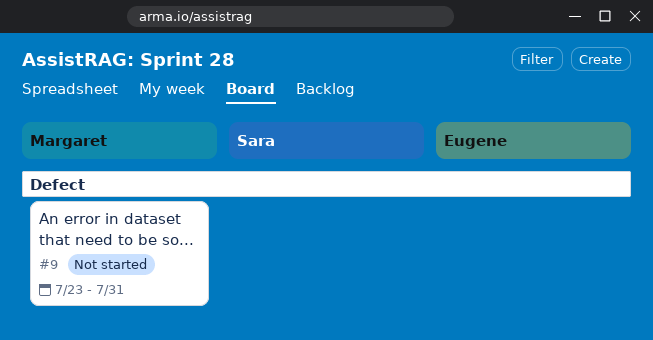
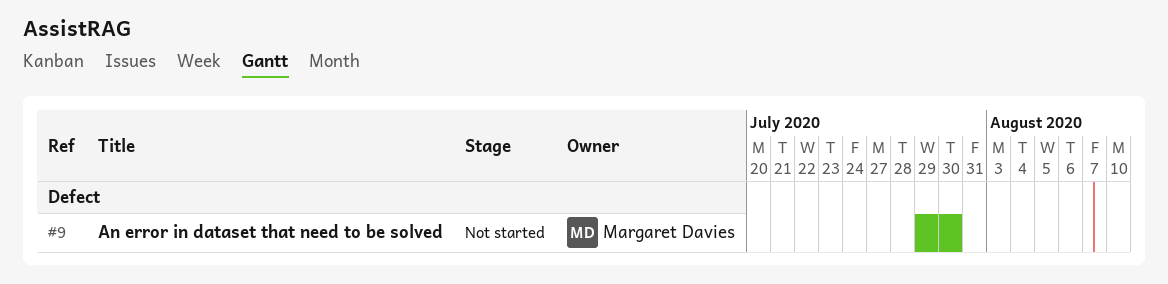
#9, start: Jul 23 -> Jul 29
#9, due: Jul 31 -> Jul 30

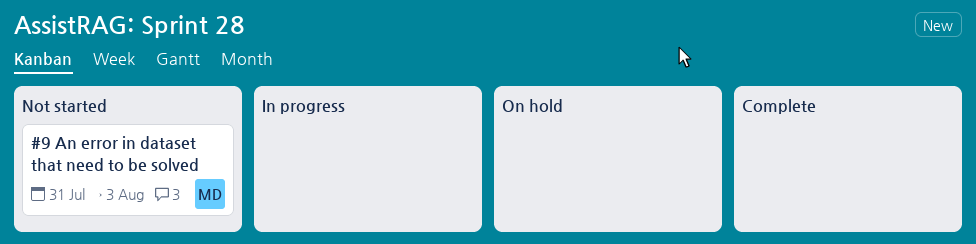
#9, start: Jul 29 -> Jul 31
#9, due: Jul 30 -> Aug 3

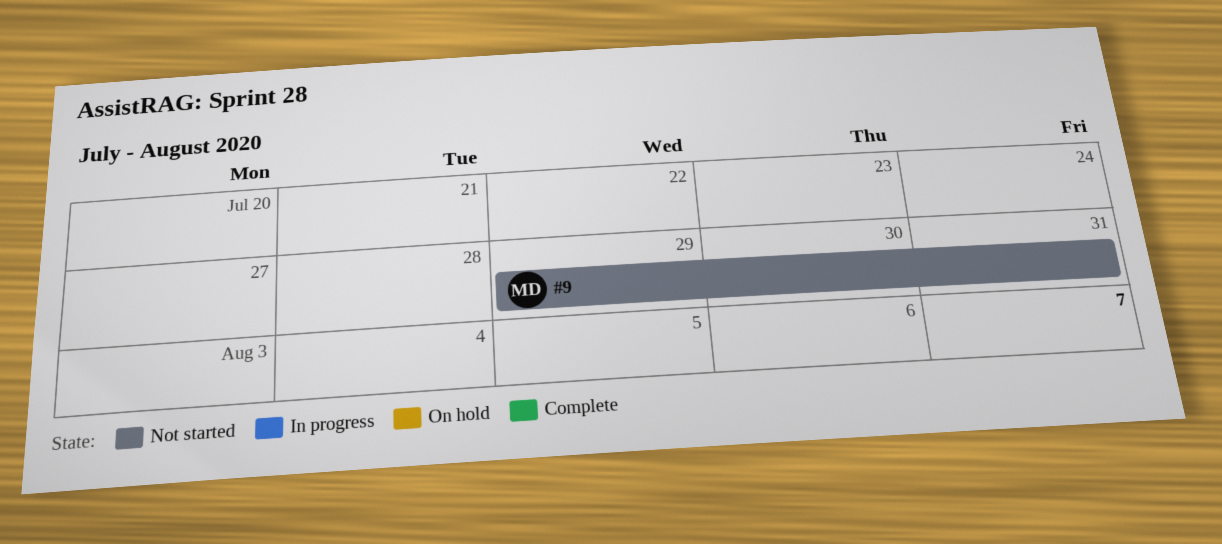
#9, start: Jul 31 -> Jul 29
#9, due: Aug 3 -> Jul 31

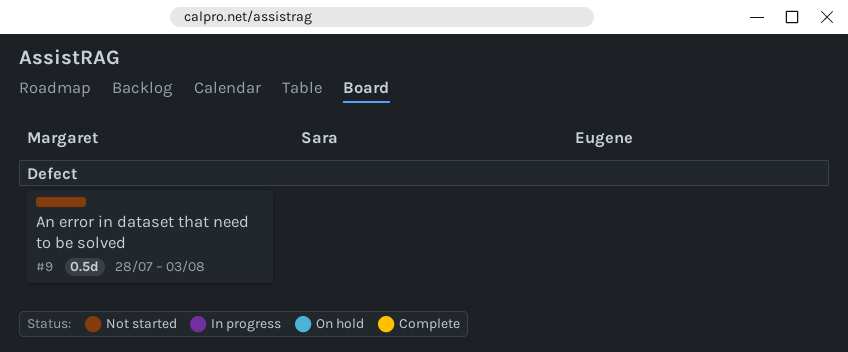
#9, start: Jul 29 -> Jul 28
#9, due: Jul 31 -> Aug 3

